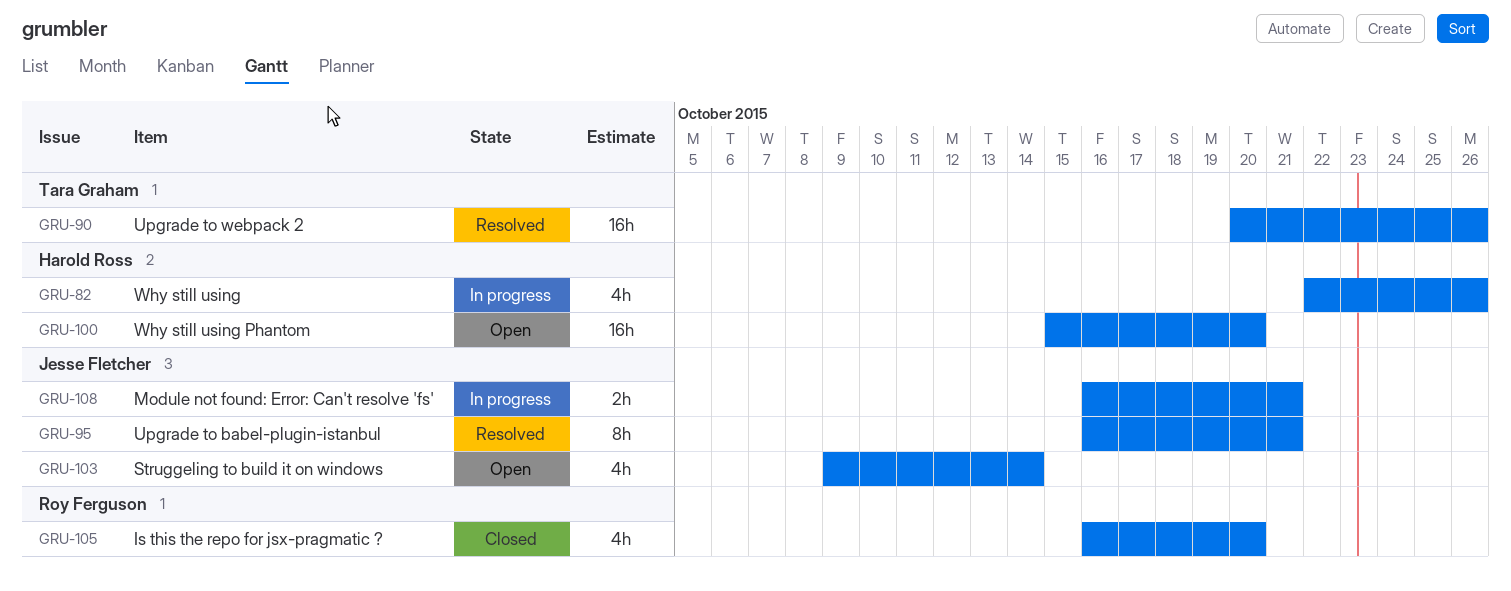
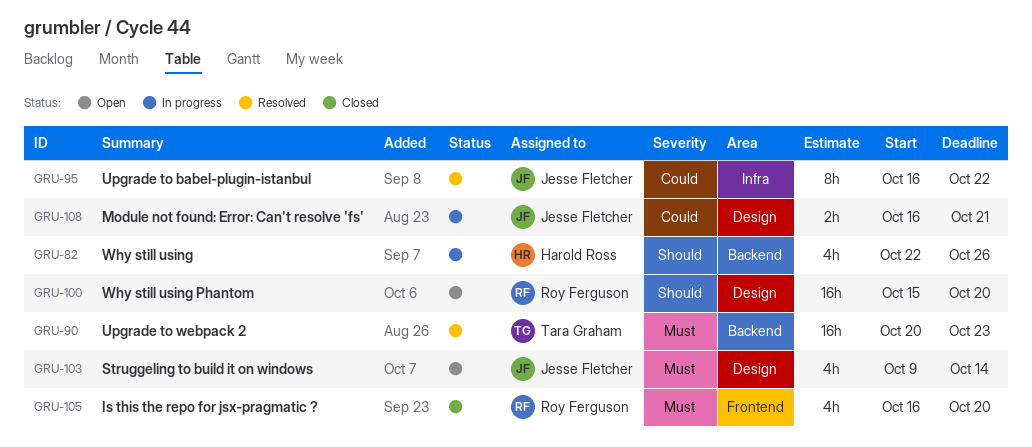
GRU-90, due: Oct 26 -> Oct 23
GRU-95, due: Oct 21 -> Oct 22
GRU-100, owner: Harold Ross -> Roy Ferguson

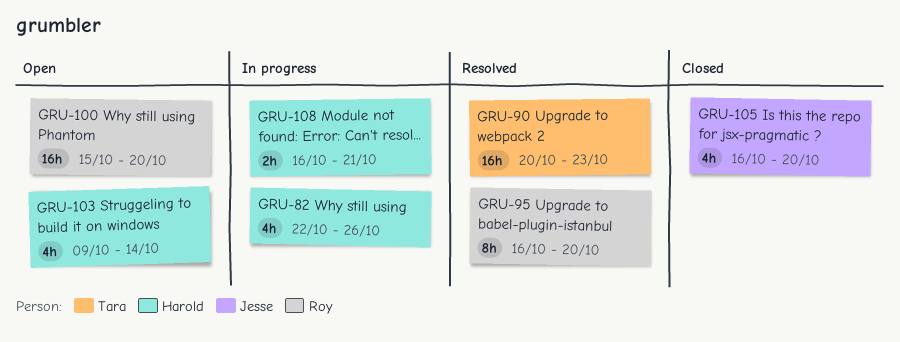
GRU-95, owner: Jesse Fletcher -> Roy Ferguson
GRU-95, due: Oct 22 -> Oct 20
GRU-103, owner: Jesse Fletcher -> Harold Ross
GRU-105, owner: Roy Ferguson -> Jesse Fletcher
GRU-108, owner: Jesse Fletcher -> Harold Ross

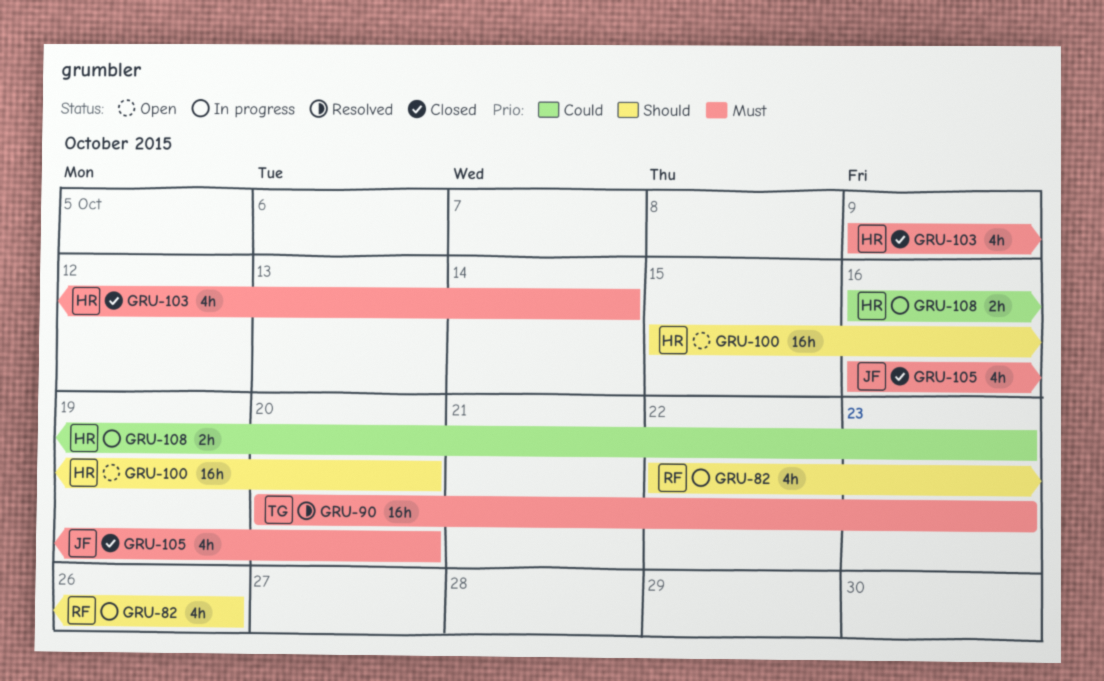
GRU-82, owner: Harold -> Roy
GRU-95: present -> none
GRU-100, owner: Roy -> Harold
GRU-103, status: Open -> Closed
GRU-108, due: Oct 21 -> Oct 23

